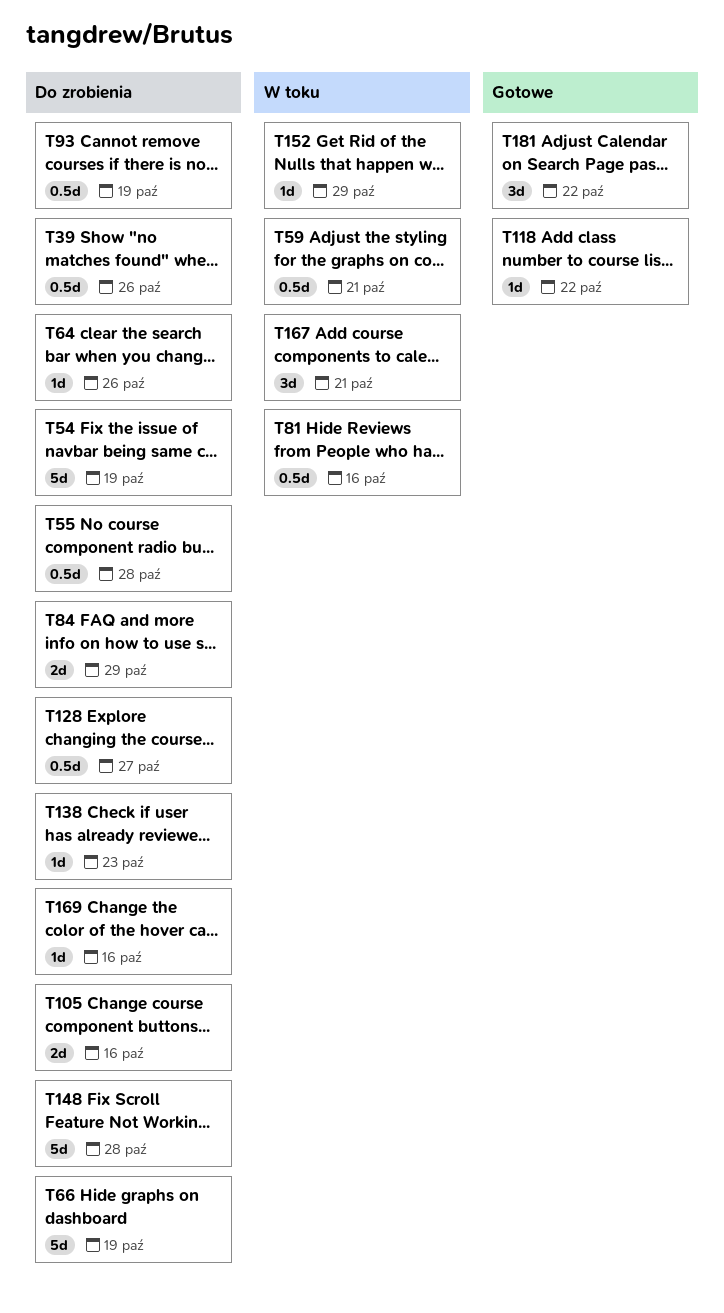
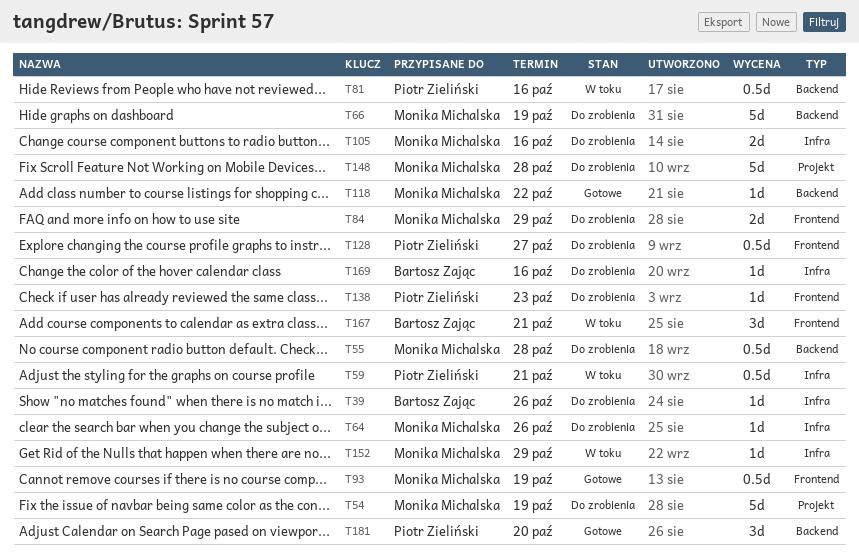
T39, estimate: 0.5d -> 1d
T93, status: Do zrobienia -> Gotowe
T181, due: Oct 22 -> Oct 20

